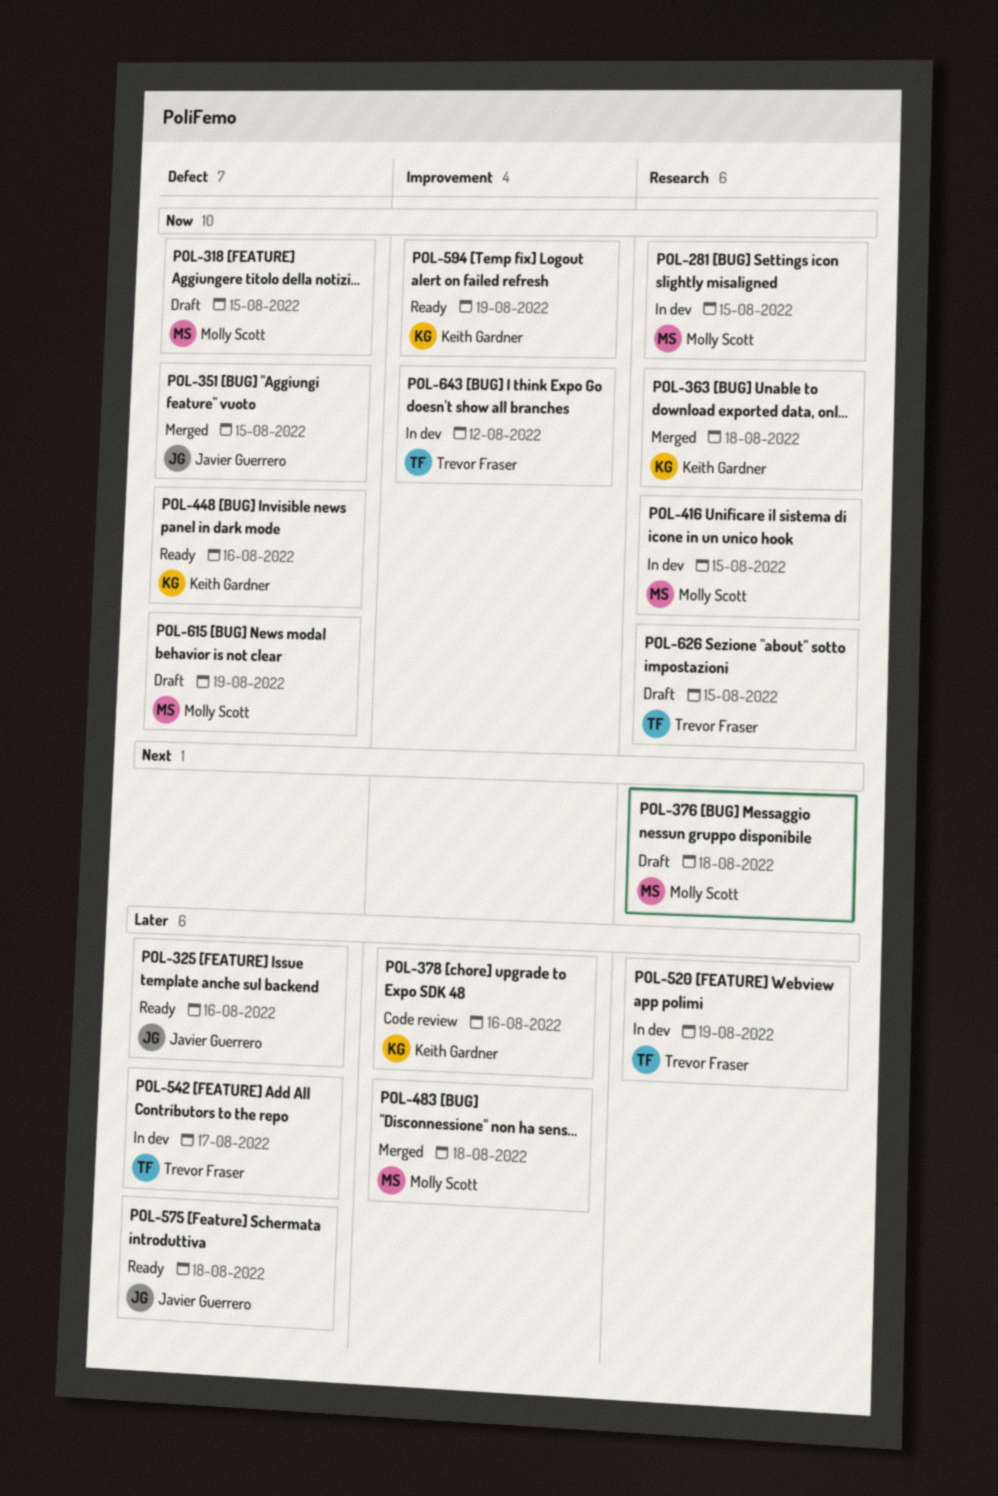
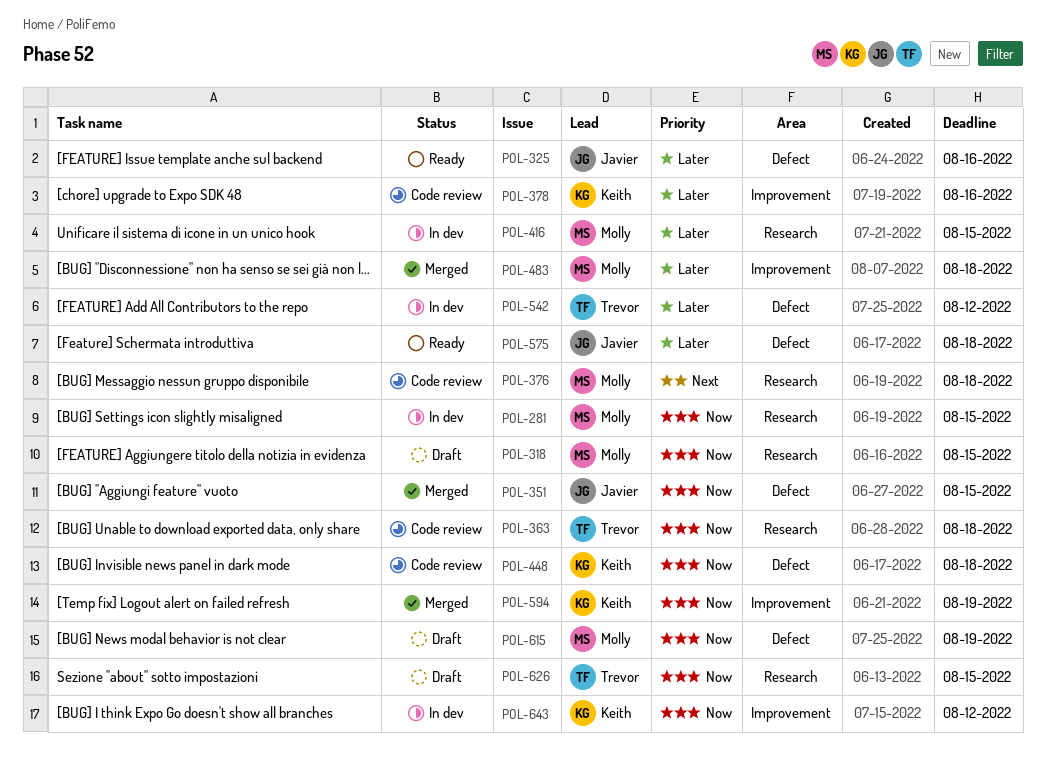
POL-318, label: Defect -> Research
POL-363, status: Merged -> Code review
POL-363, owner: Keith Gardner -> Trevor Fraser
POL-376, status: Draft -> Code review
POL-416, priority: Now -> Later
POL-448, status: Ready -> Code review
POL-448, due: Aug 16 -> Aug 18
POL-520: present -> none
POL-542, due: Aug 17 -> Aug 12
POL-594, status: Ready -> Merged
POL-643, owner: Trevor Fraser -> Keith Gardner

